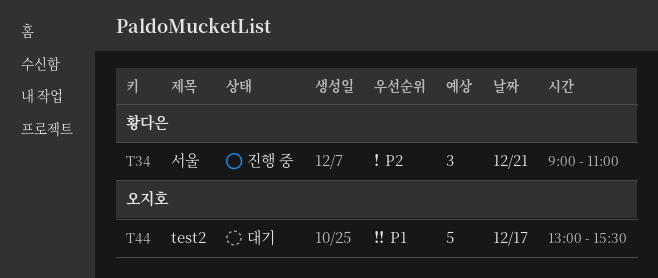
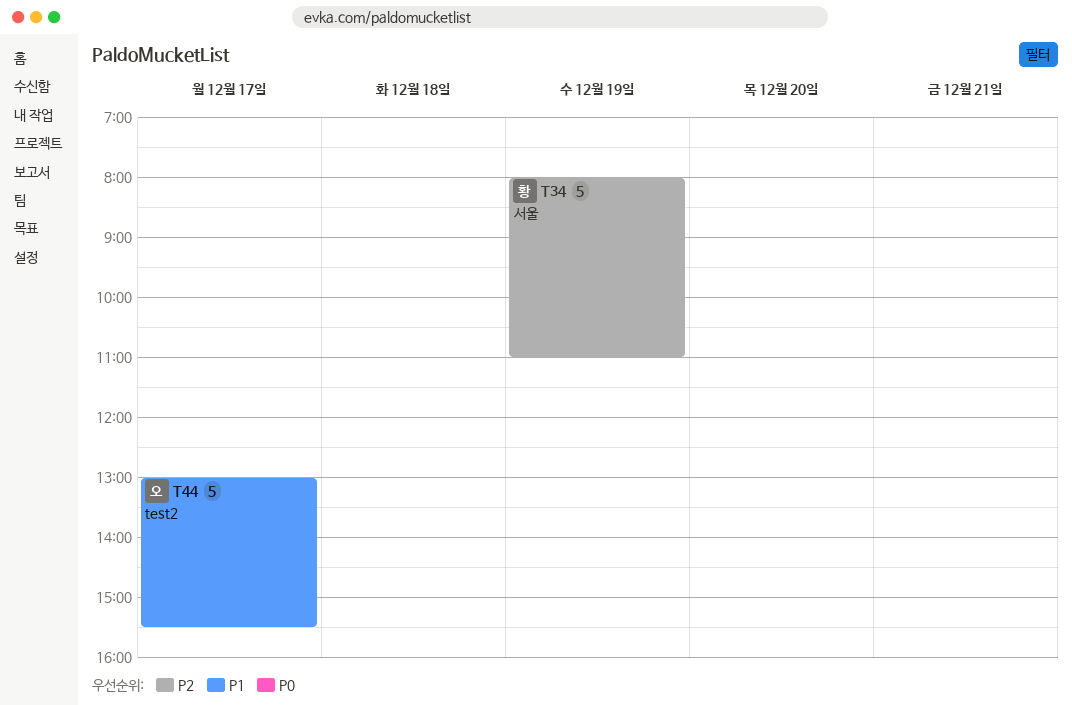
T34, estimate: 3 -> 5
T34, day: Dec 21 -> Dec 19
T34, begins: 09:00 -> 08:00

